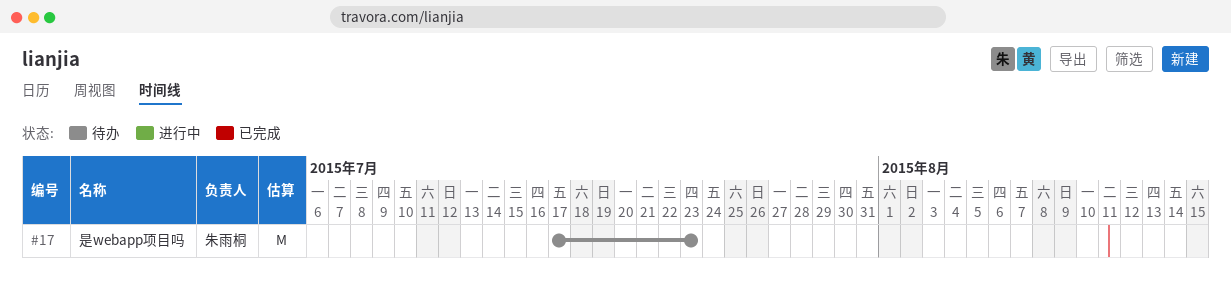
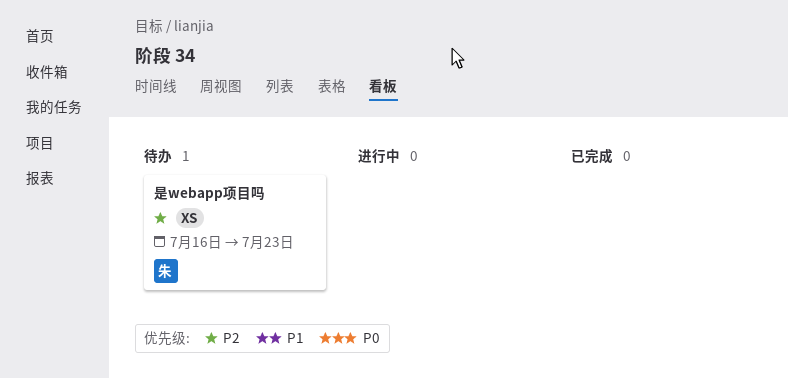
是webapp项目吗, estimate: M -> XS
是webapp项目吗, start: Jul 17 -> Jul 16

